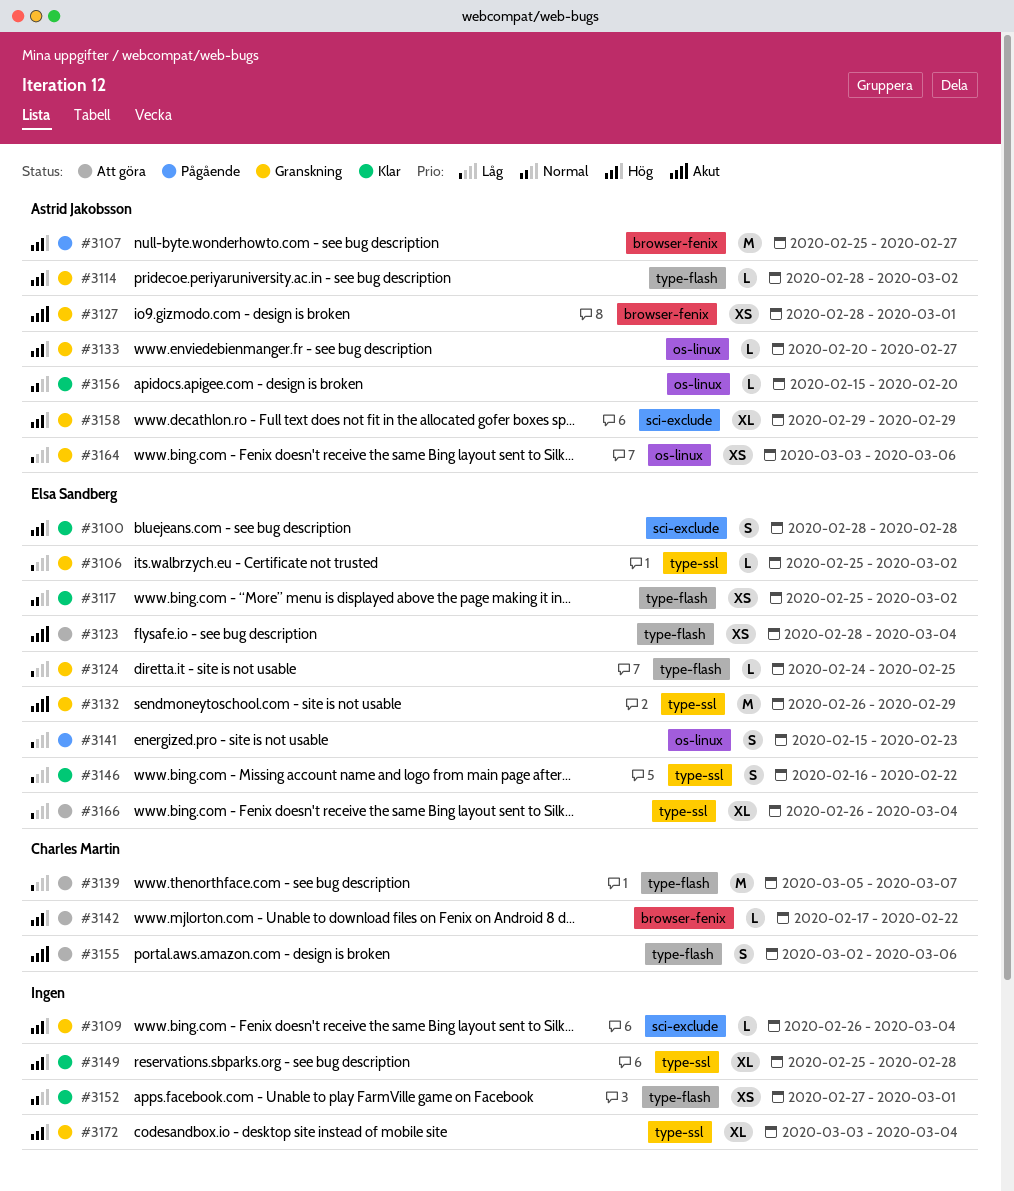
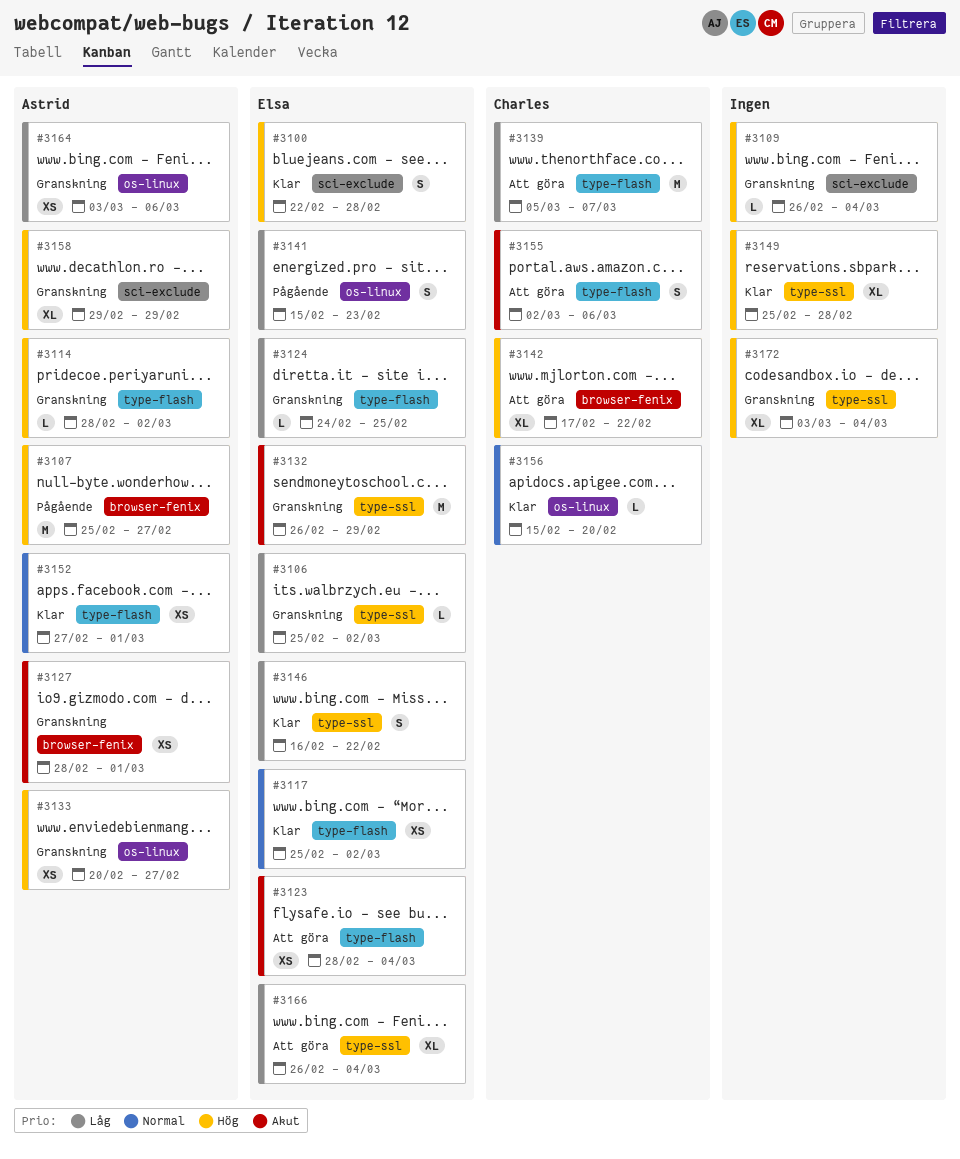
#3100, start: Feb 28 -> Feb 22
#3133, estimate: L -> XS
#3142, estimate: L -> XL
#3152, owner: none -> Astrid Jakobsson
#3156, owner: Astrid Jakobsson -> Charles Martin

